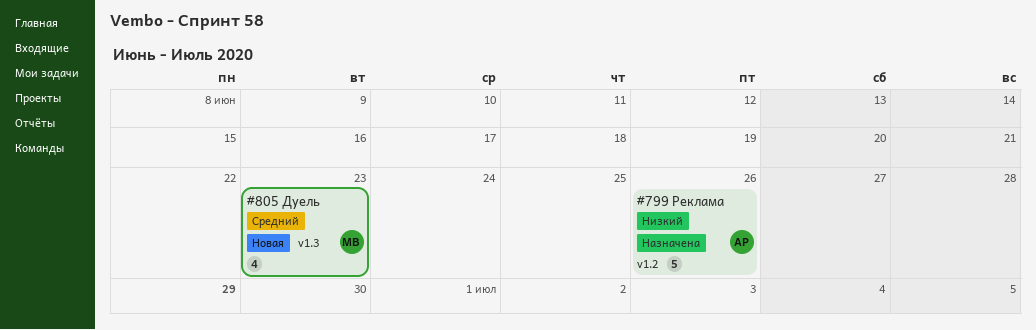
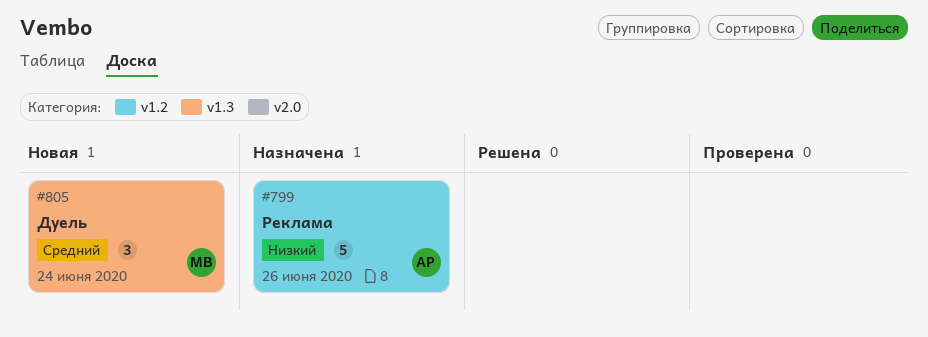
#805, estimate: 4 -> 3
#805, due: Jun 23 -> Jun 24

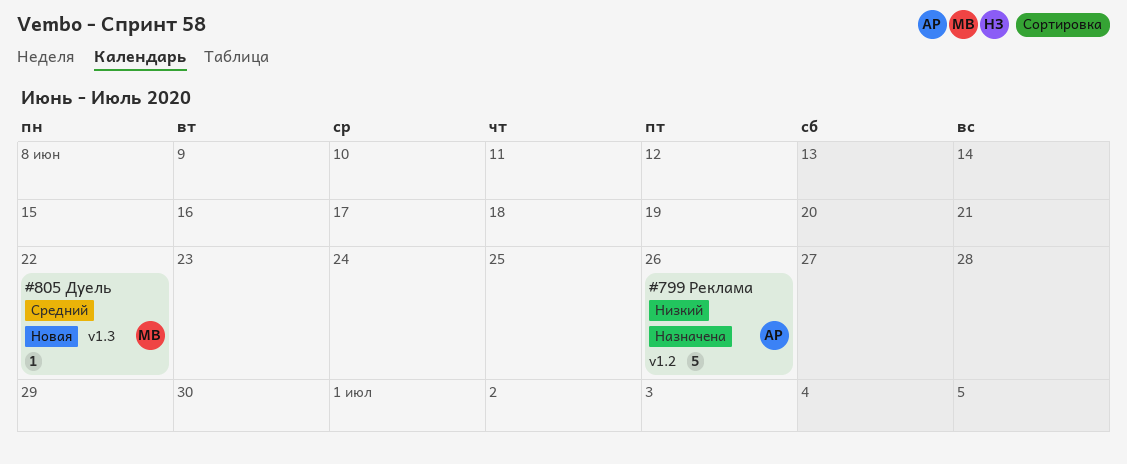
#805, estimate: 3 -> 1
#805, due: Jun 24 -> Jun 22

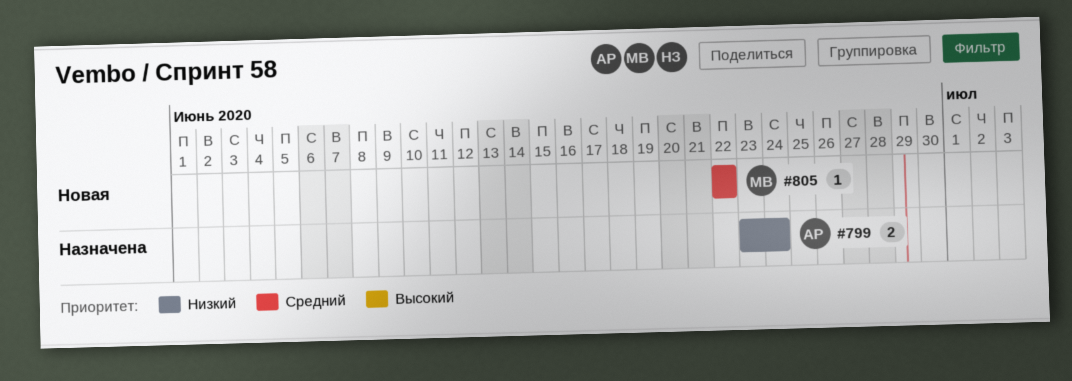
#799, estimate: 5 -> 2
#799, due: Jun 26 -> Jun 24

